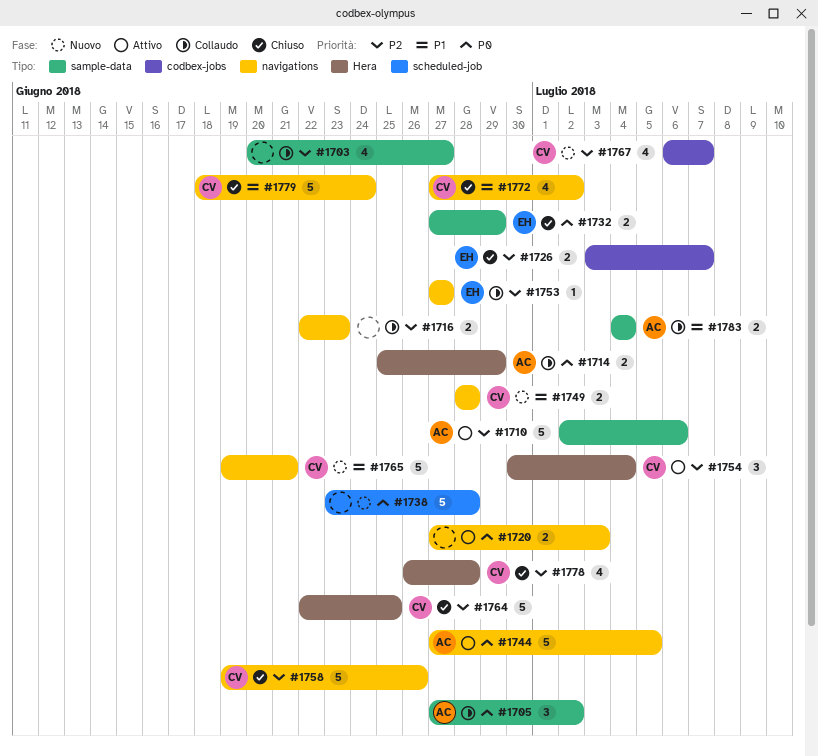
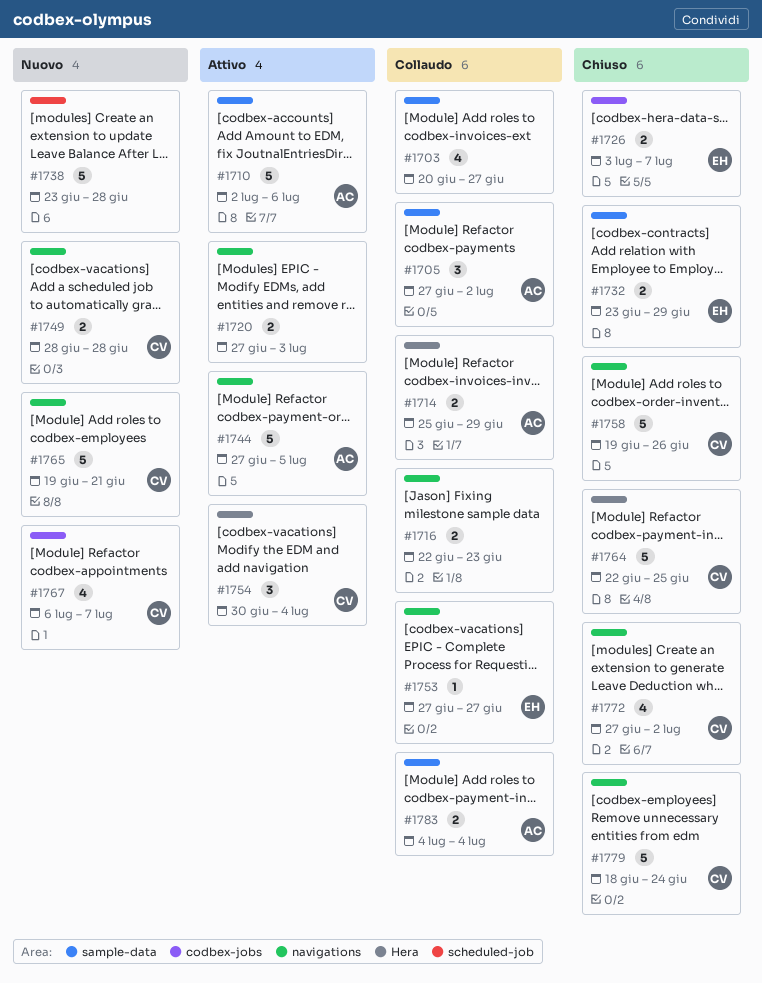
#1732, start: Jun 27 -> Jun 23
#1778: present -> none

